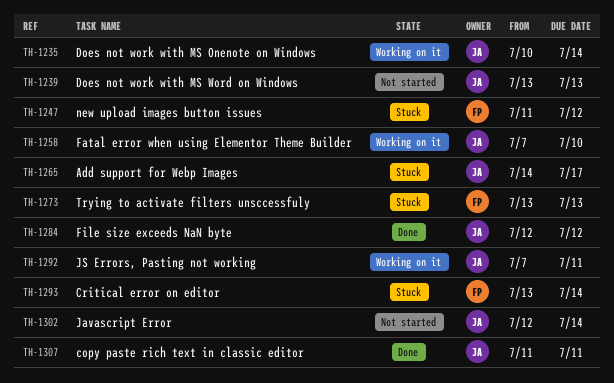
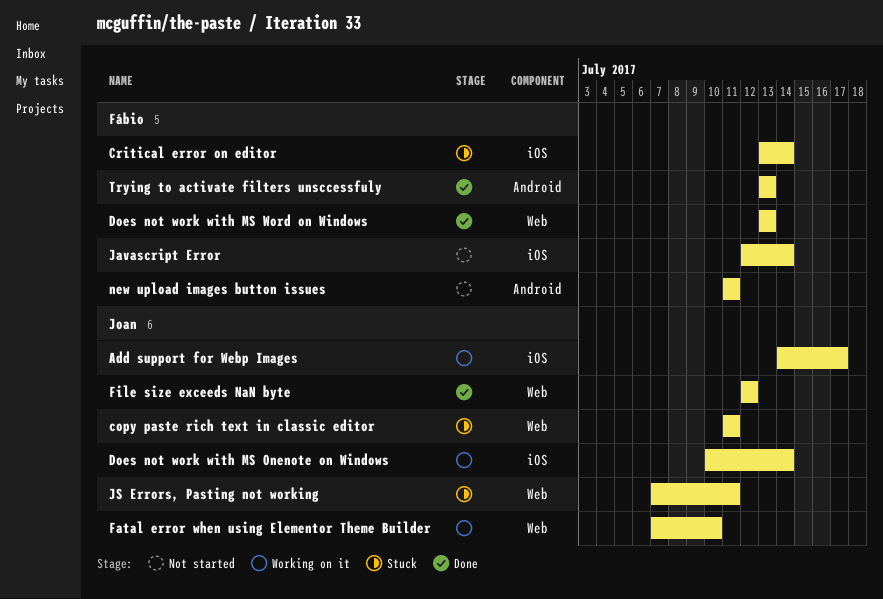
Add support for Webp Images, status: Stuck -> Working on it
copy paste rich text in classic editor, status: Done -> Stuck
Does not work with MS Word on Windows, status: Not started -> Done
Does not work with MS Word on Windows, owner: Joan -> Fábio
Javascript Error, owner: Joan -> Fábio
JS Errors, Pasting not working, status: Working on it -> Stuck
new upload images button issues, status: Stuck -> Not started
new upload images button issues, due: Jul 12 -> Jul 11
Trying to activate filters unsccessfuly, status: Stuck -> Done

